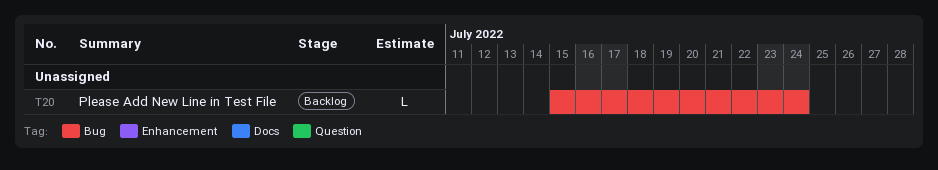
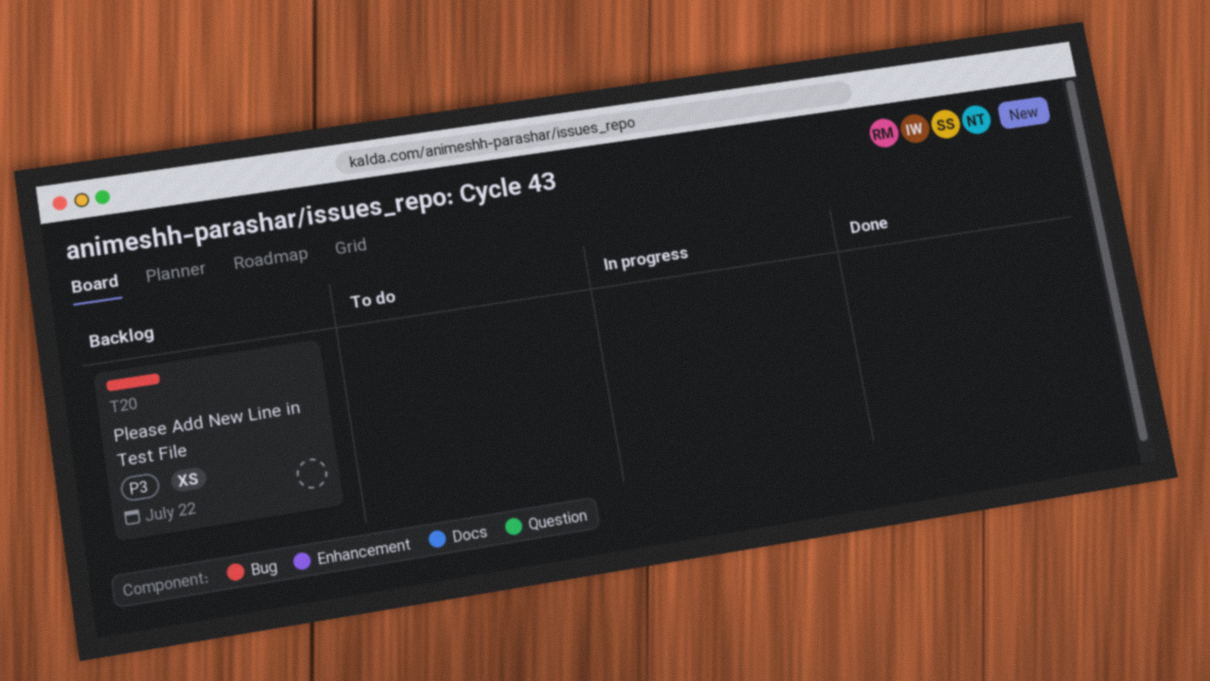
T20, estimate: L -> XS
T20, due: Jul 24 -> Jul 22

